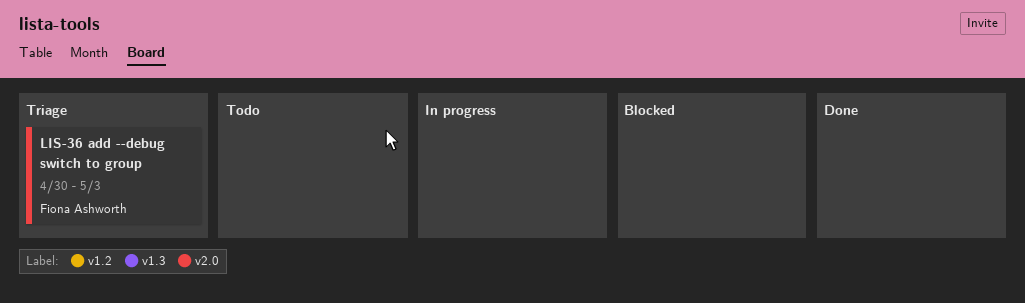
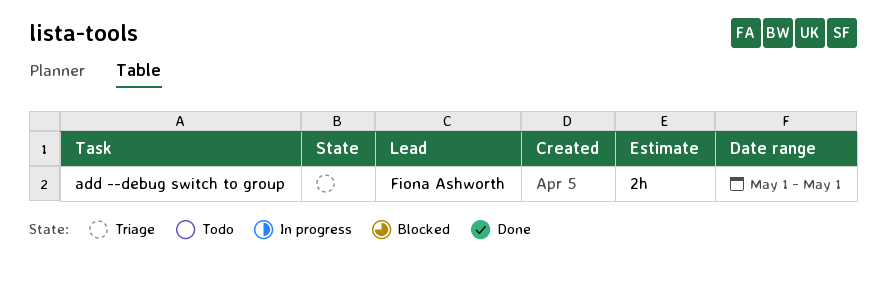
add --debug switch to group, start: Apr 30 -> May 1
add --debug switch to group, due: May 3 -> May 1

